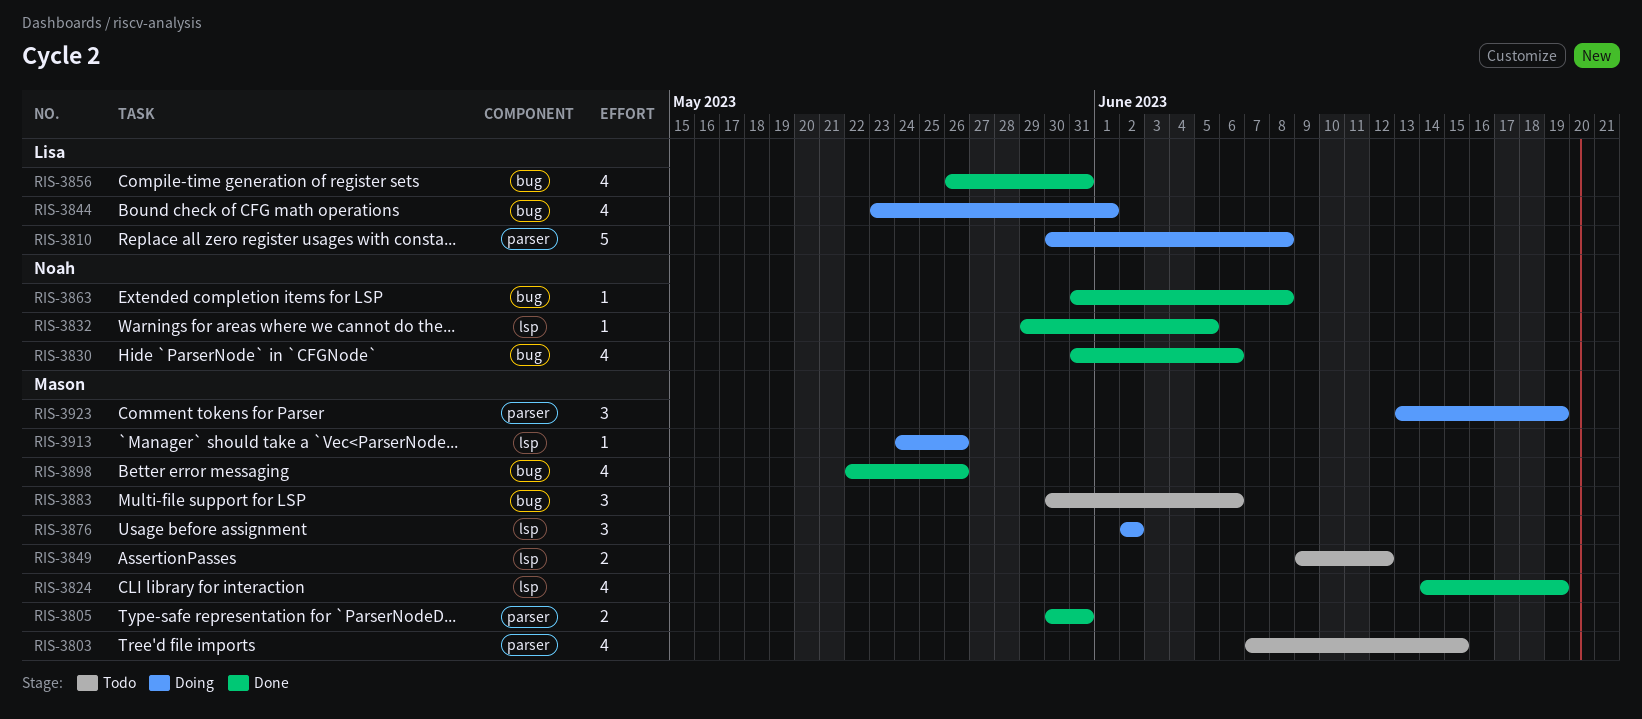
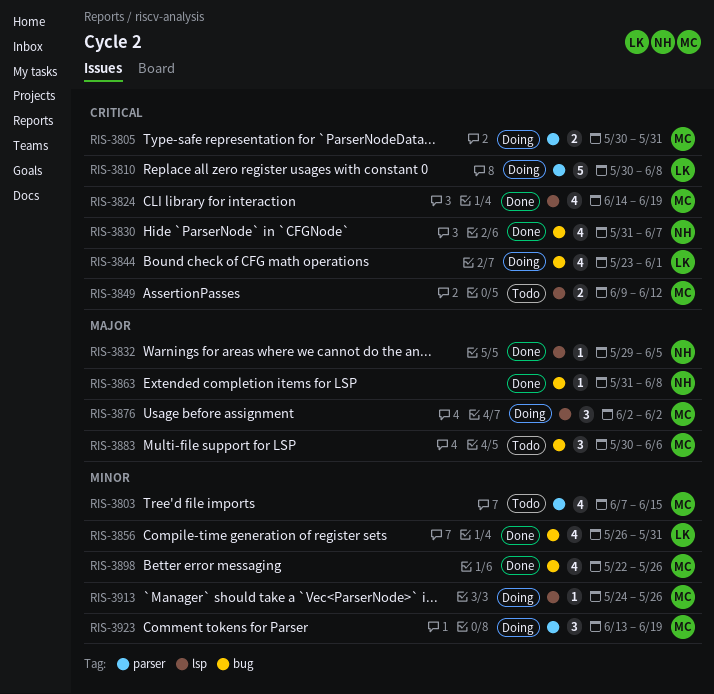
RIS-3805, status: Done -> Doing
RIS-3830, due: Jun 6 -> Jun 7

